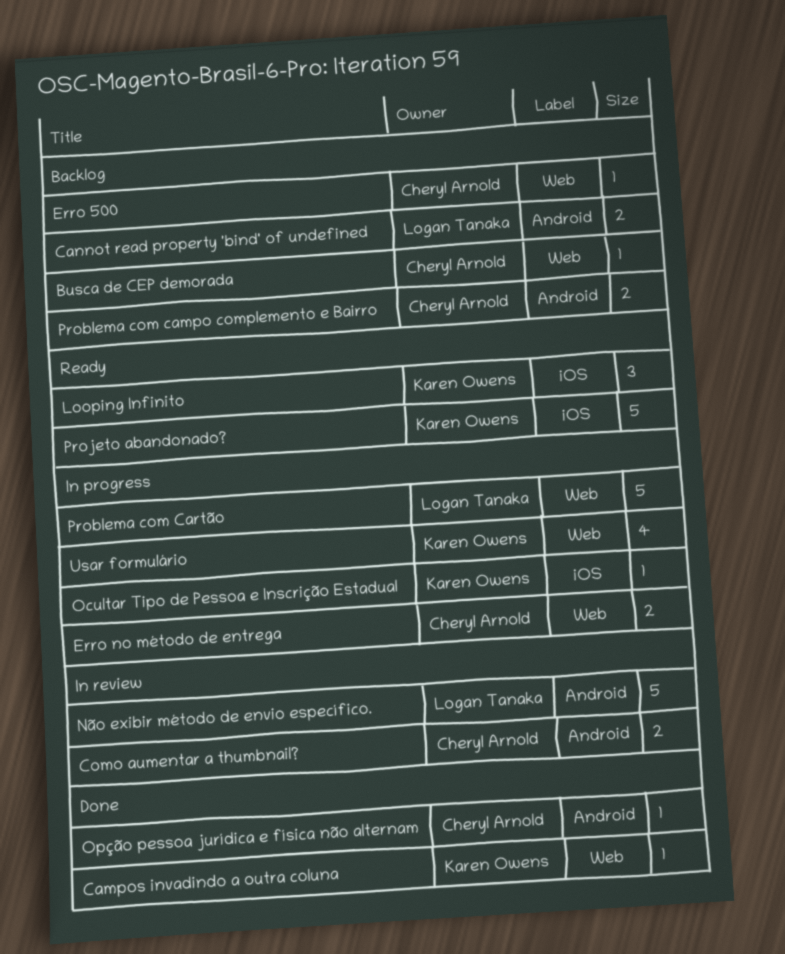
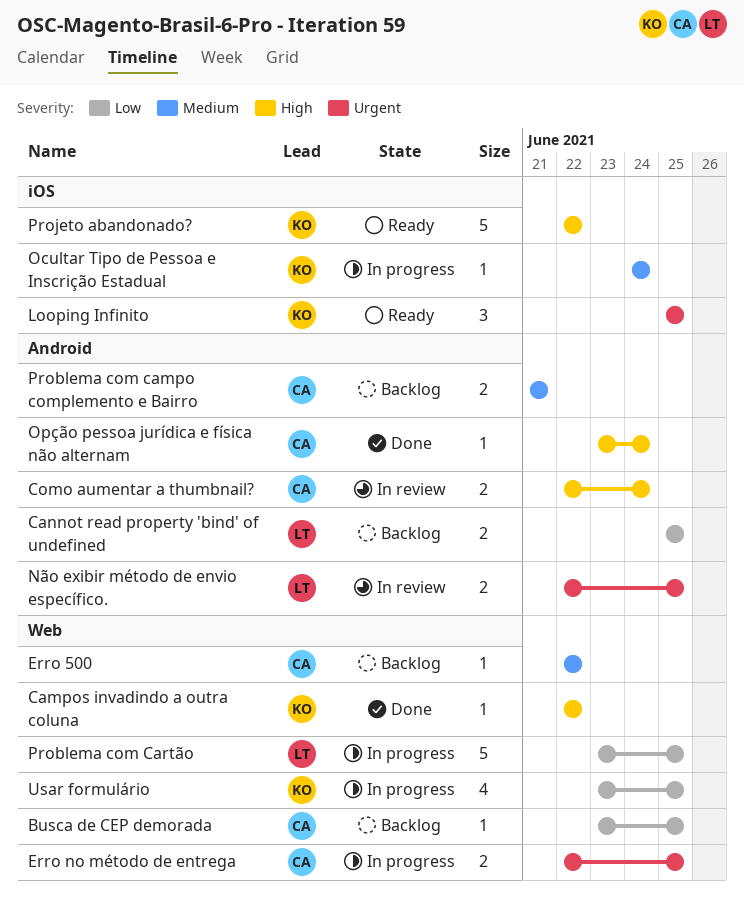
Não exibir método de envio específico., estimate: 5 -> 2

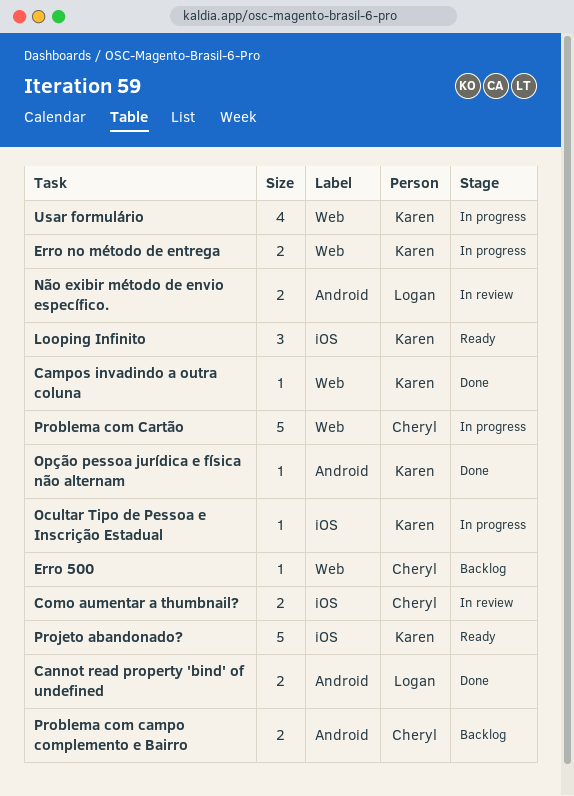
Busca de CEP demorada: present -> none
Cannot read property 'bind' of undefined, status: Backlog -> Done
Como aumentar a thumbnail?, label: Android -> iOS
Erro no método de entrega, owner: Cheryl -> Karen
Opção pessoa jurídica e física não alternam, owner: Cheryl -> Karen
Problema com Cartão, owner: Logan -> Cheryl

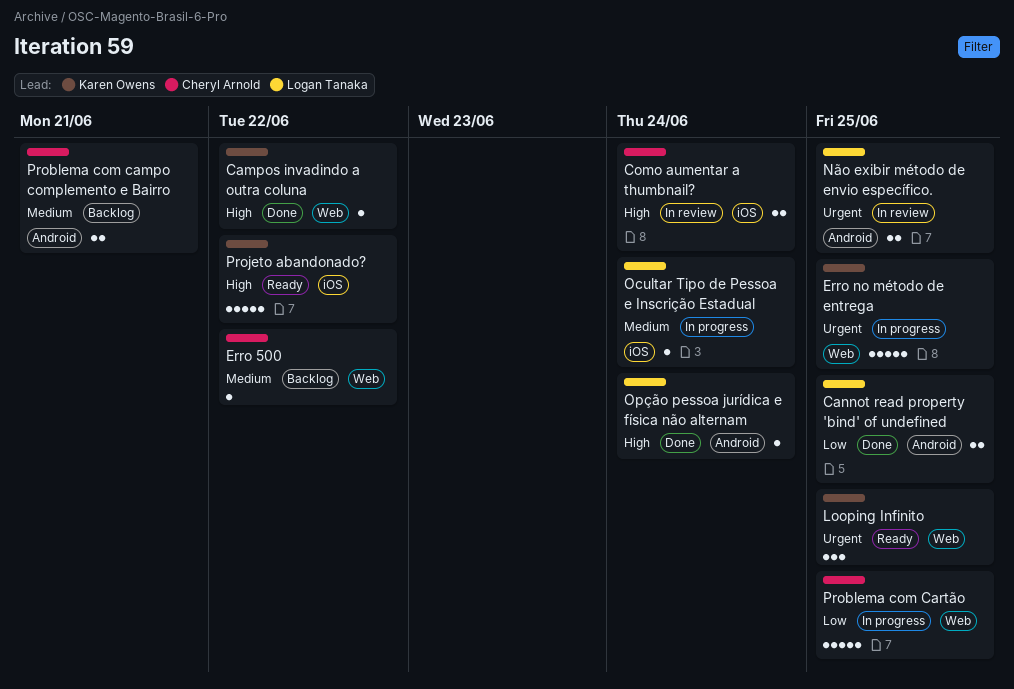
Erro no método de entrega, estimate: 2 -> 5
Looping Infinito, label: iOS -> Web
Ocultar Tipo de Pessoa e Inscrição Estadual, owner: Karen Owens -> Logan Tanaka
Opção pessoa jurídica e física não alternam, owner: Karen Owens -> Logan Tanaka
Usar formulário: present -> none

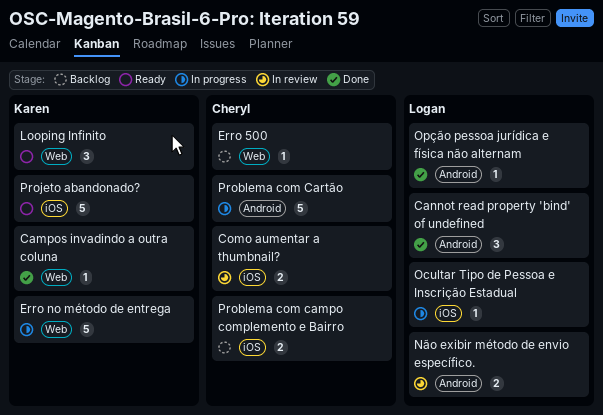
Cannot read property 'bind' of undefined, estimate: 2 -> 3
Problema com campo complemento e Bairro, label: Android -> iOS
Problema com Cartão, label: Web -> Android

